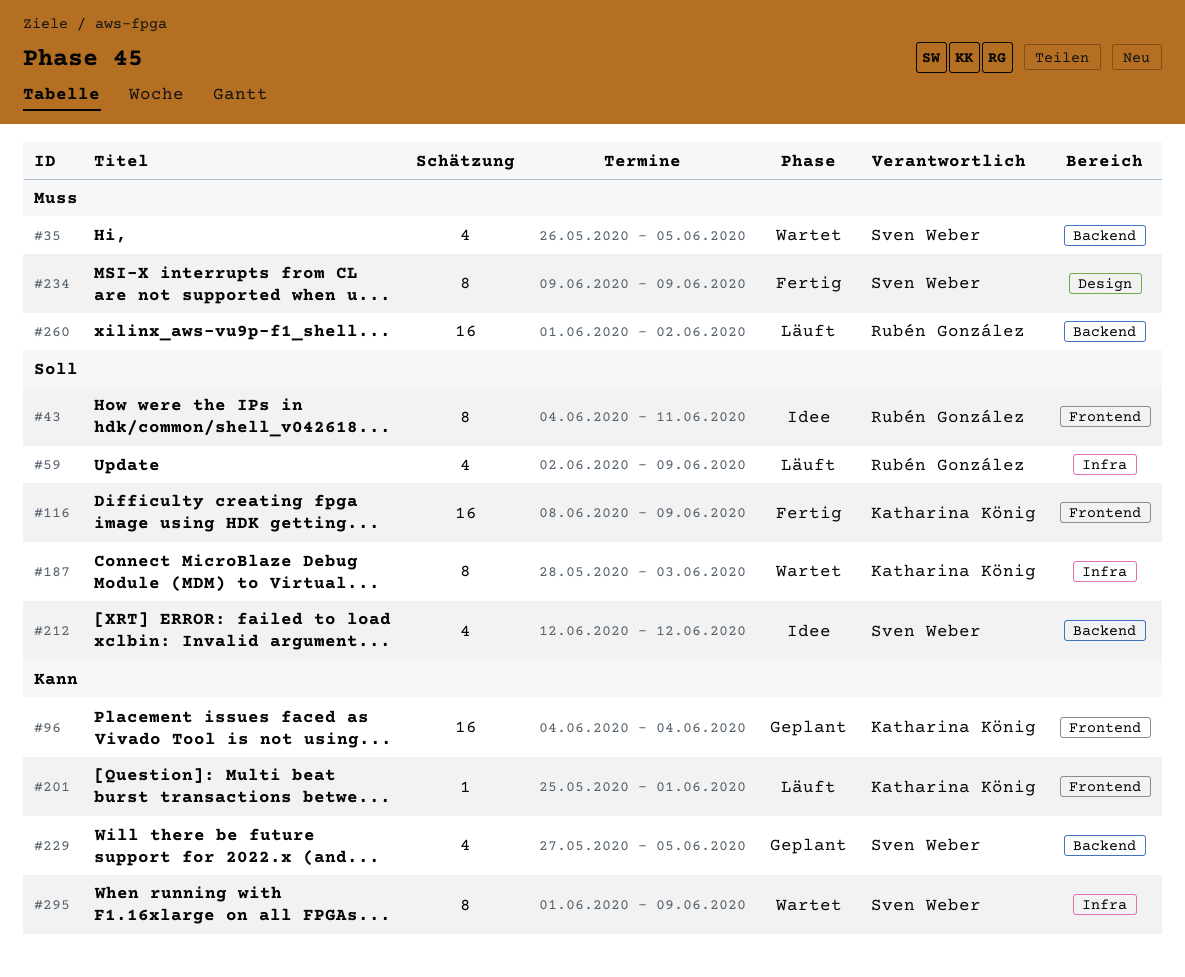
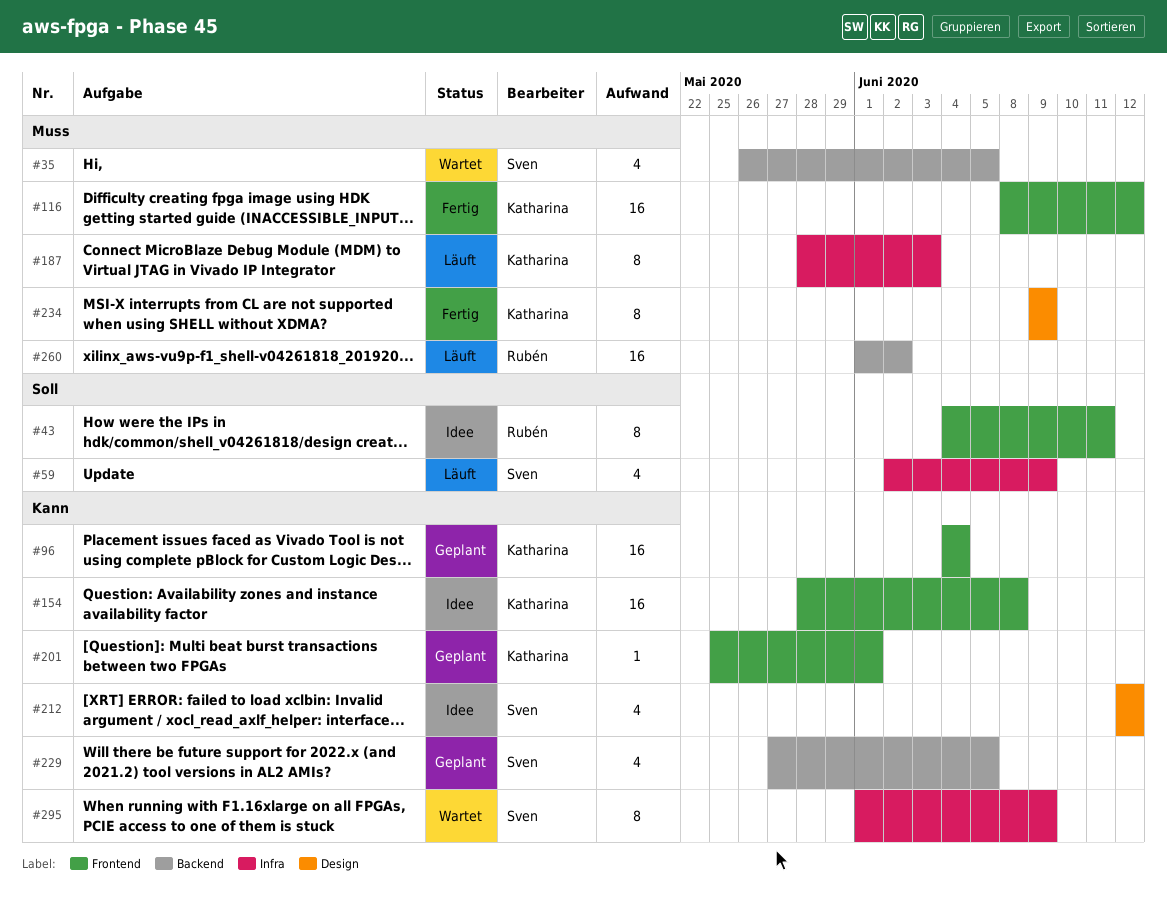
#59, owner: Rubén González -> Sven Weber
#116, priority: Soll -> Muss
#116, due: Jun 9 -> Jun 12
#154: none -> present
#187, status: Wartet -> Läuft
#187, priority: Soll -> Muss
#201, status: Läuft -> Geplant
#212, priority: Soll -> Kann
#212, label: Backend -> Design
#234, owner: Sven Weber -> Katharina König

